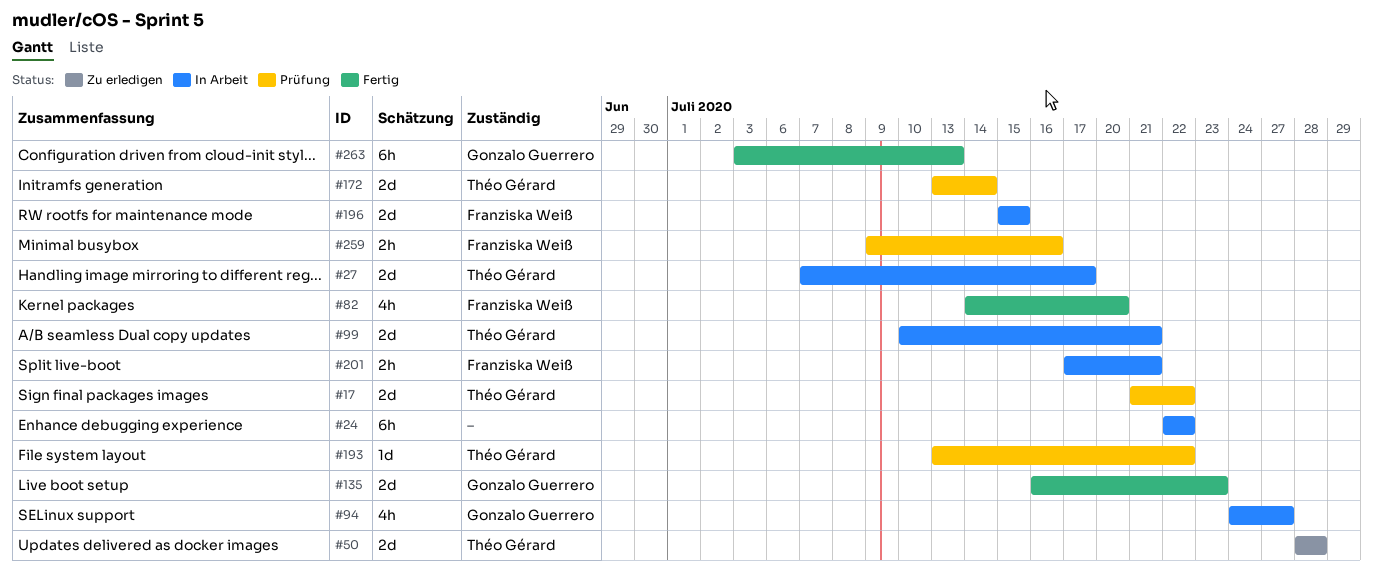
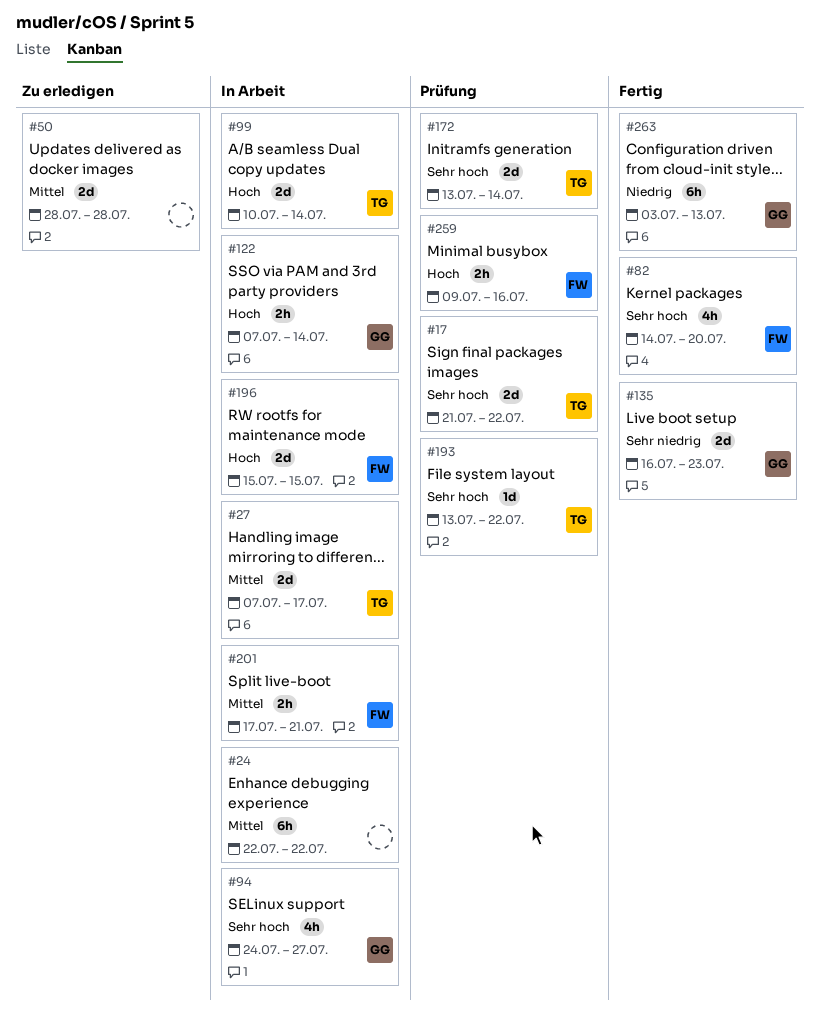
#50, owner: Théo Gérard -> none
#99, due: Jul 21 -> Jul 14
#122: none -> present

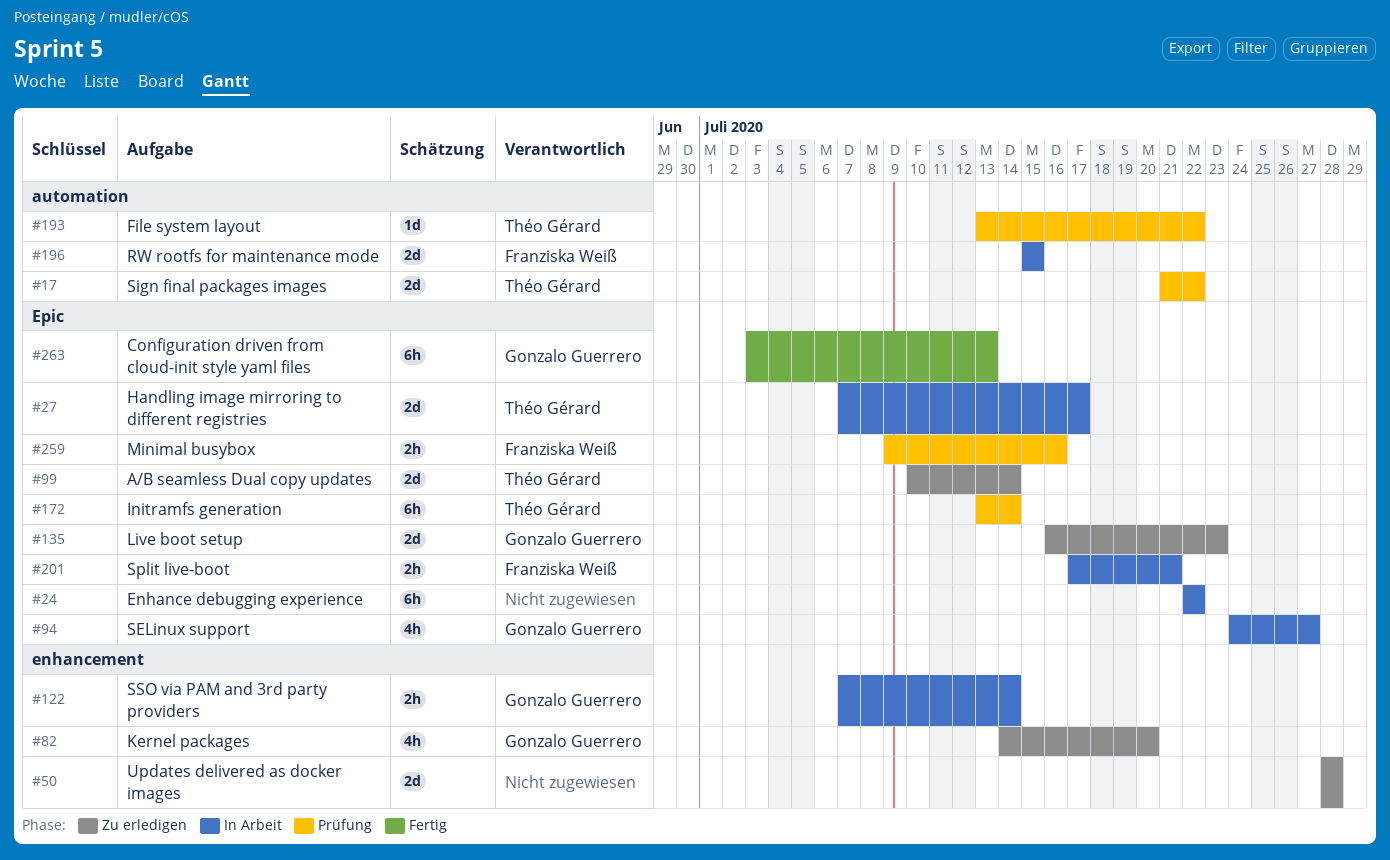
#82, status: Fertig -> Zu erledigen
#82, owner: Franziska Weiß -> Gonzalo Guerrero
#99, status: In Arbeit -> Zu erledigen
#135, status: Fertig -> Zu erledigen
#172, estimate: 2d -> 6h

